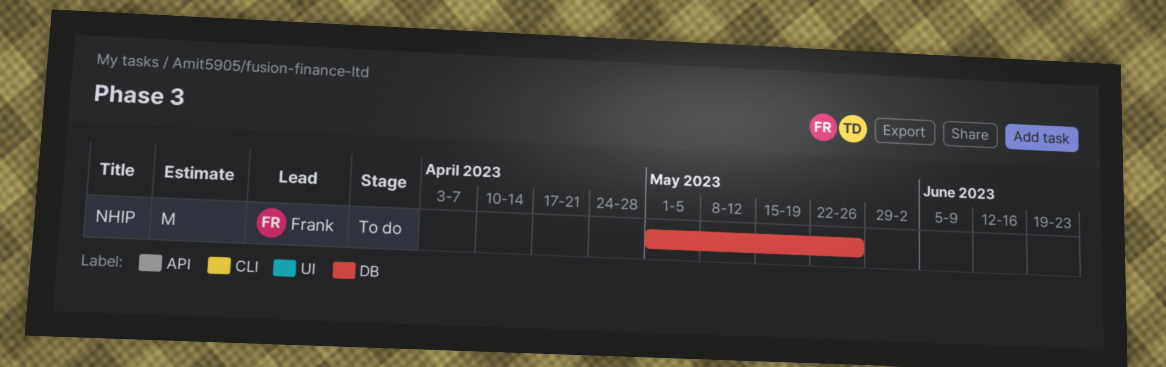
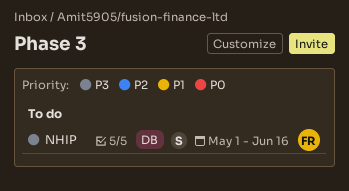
NHIP, estimate: M -> S
NHIP, due: May 26 -> Jun 16

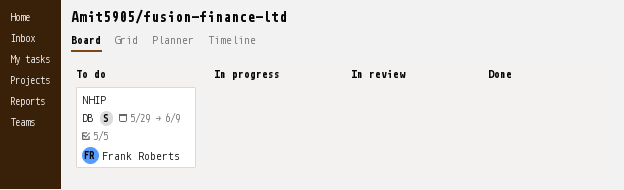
NHIP, start: May 1 -> May 29
NHIP, due: Jun 16 -> Jun 9

